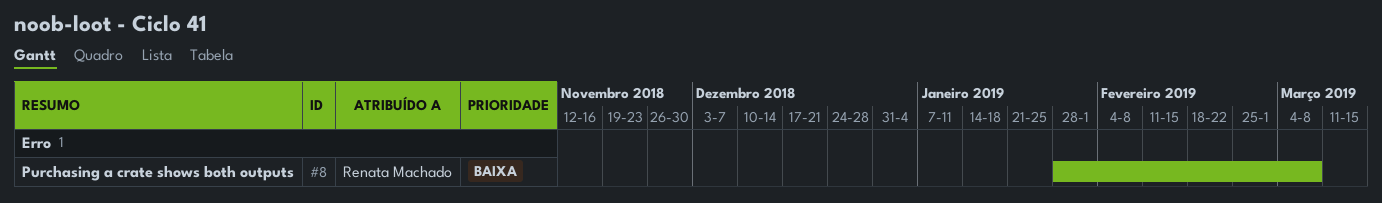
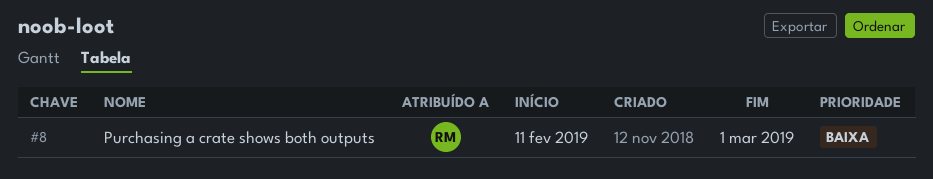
#8, start: Jan 28 -> Feb 11
#8, due: Mar 8 -> Mar 1

